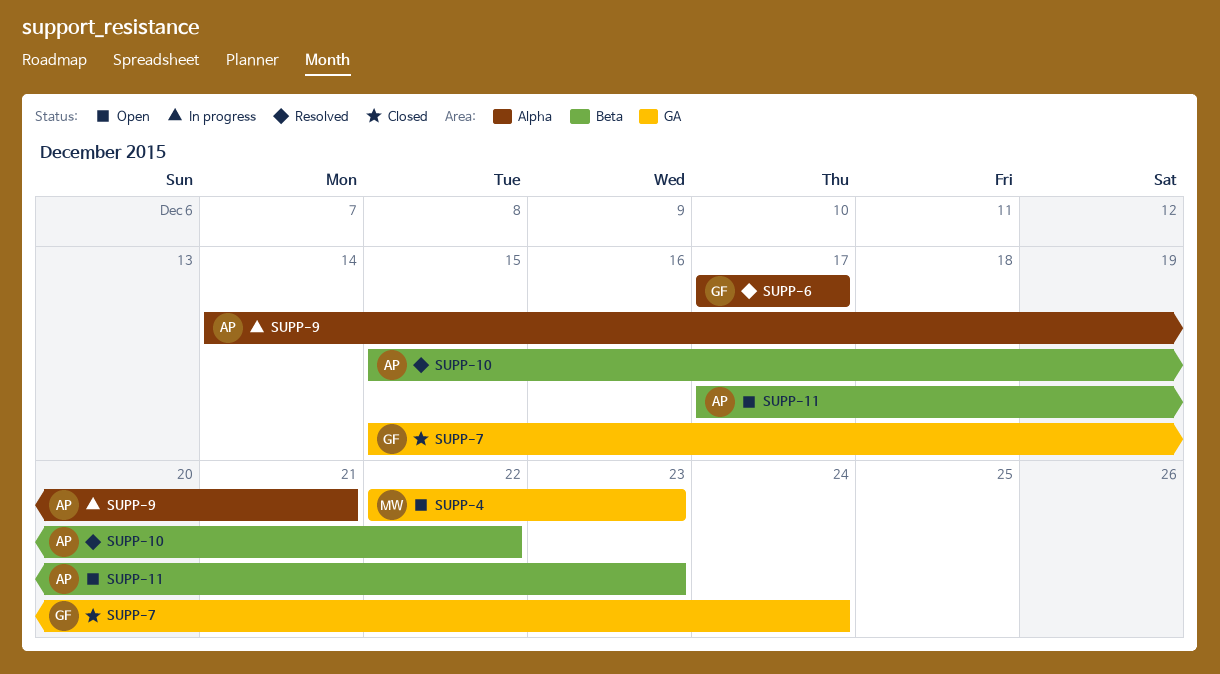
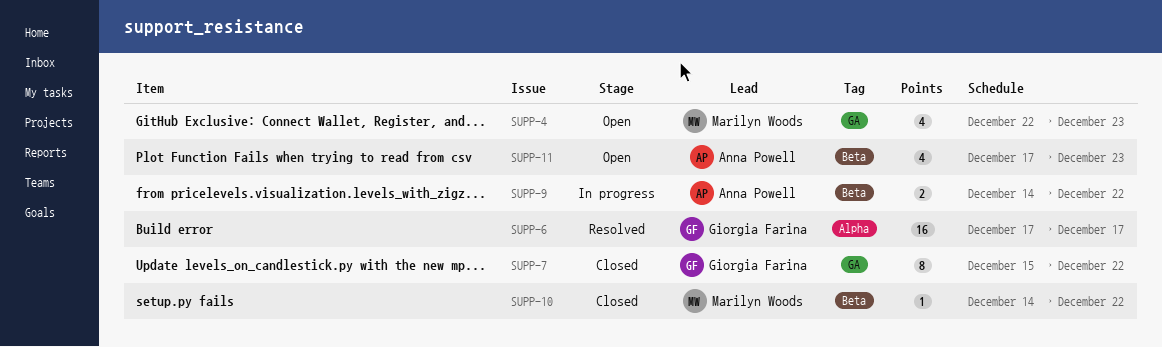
SUPP-7, due: Dec 24 -> Dec 22
SUPP-9, label: Alpha -> Beta
SUPP-9, due: Dec 21 -> Dec 22
SUPP-10, status: Resolved -> Closed
SUPP-10, owner: Anna Powell -> Marilyn Woods
SUPP-10, start: Dec 15 -> Dec 14

